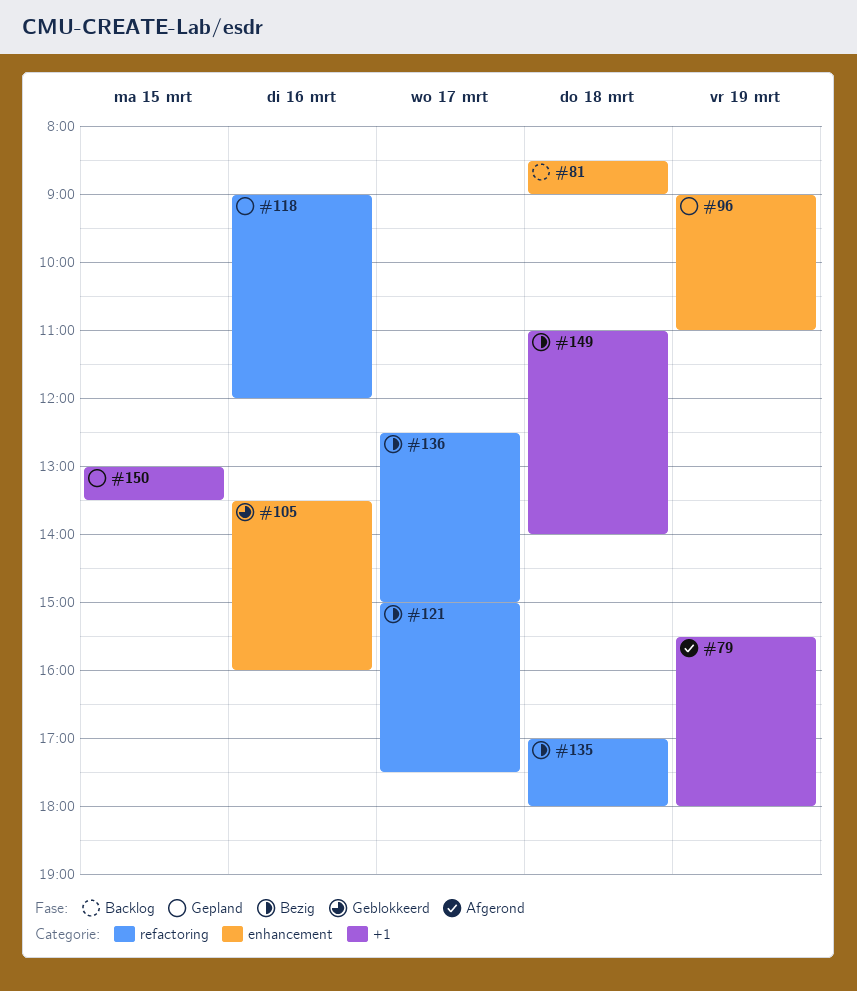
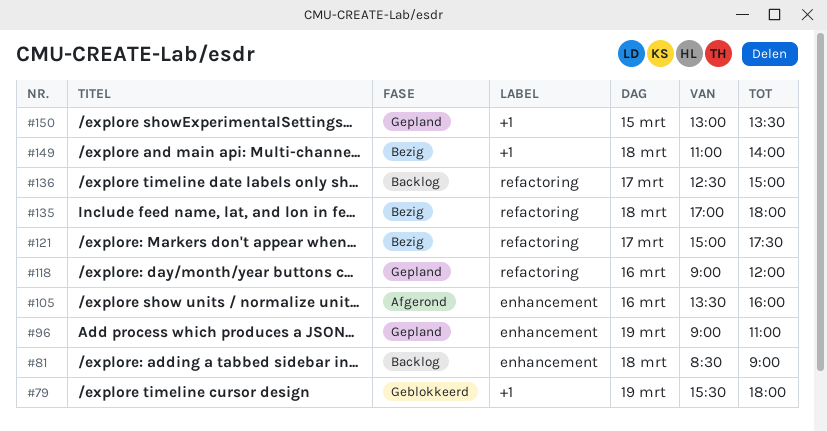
#79, status: Afgerond -> Geblokkeerd
#105, status: Geblokkeerd -> Afgerond
#136, status: Bezig -> Backlog

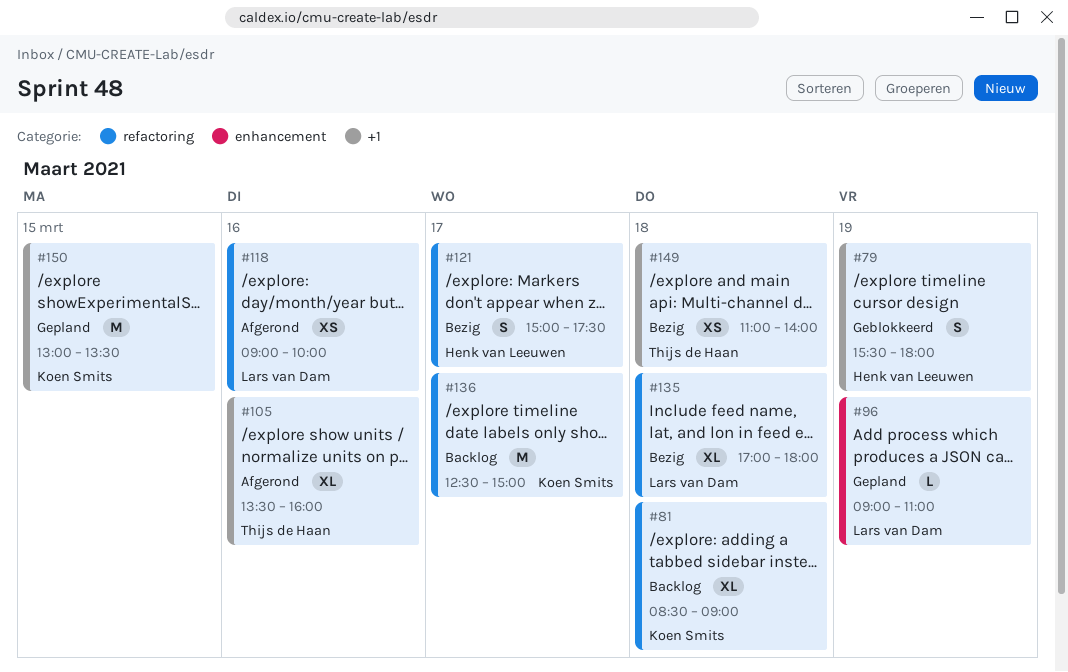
#81, label: enhancement -> refactoring
#105, label: enhancement -> +1
#118, status: Gepland -> Afgerond
#118, ends: 12:00 -> 10:00

